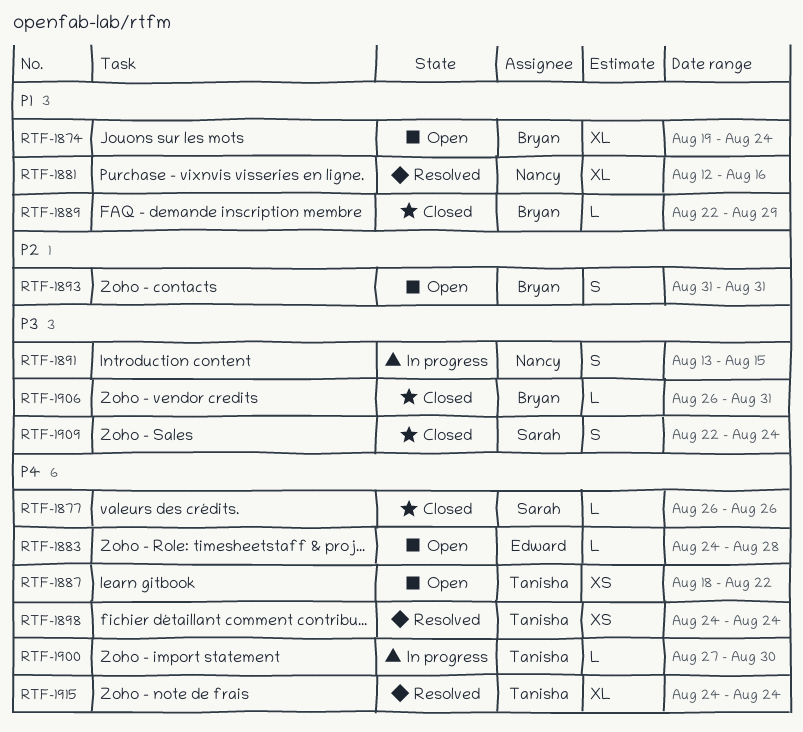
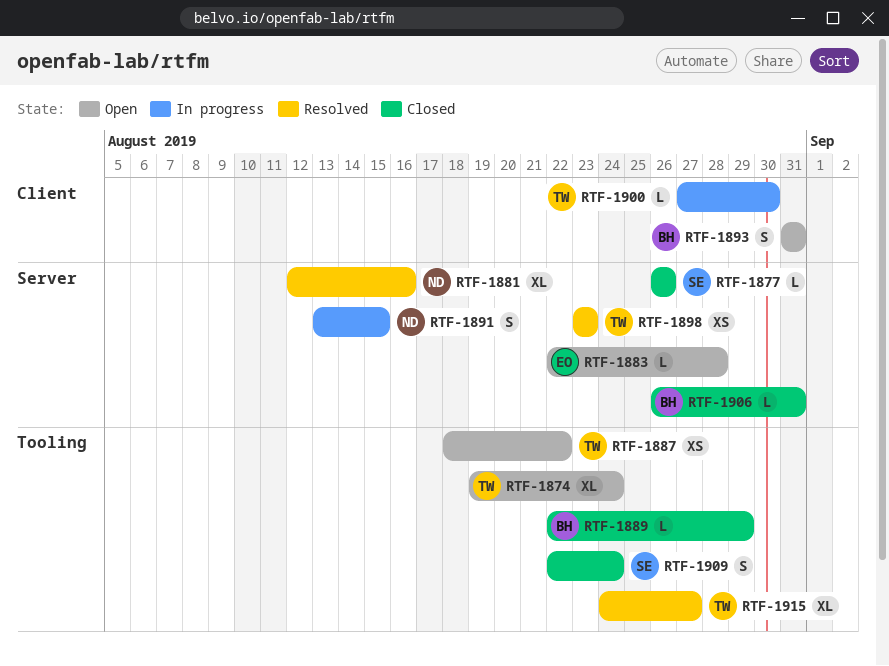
RTF-1874, owner: Bryan -> Tanisha
RTF-1883, start: Aug 24 -> Aug 22
RTF-1898, start: Aug 24 -> Aug 23
RTF-1898, due: Aug 24 -> Aug 23
RTF-1915, due: Aug 24 -> Aug 27

